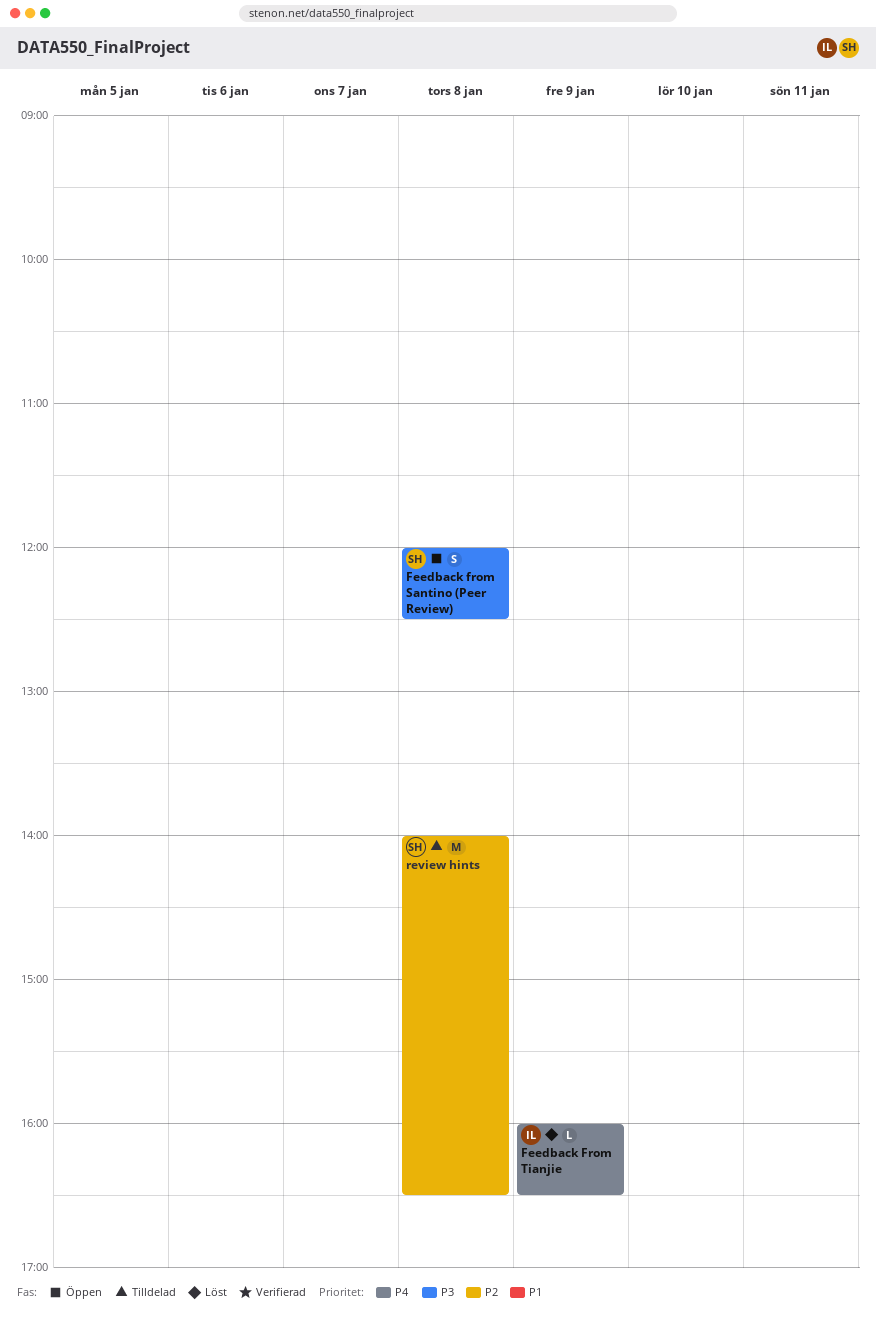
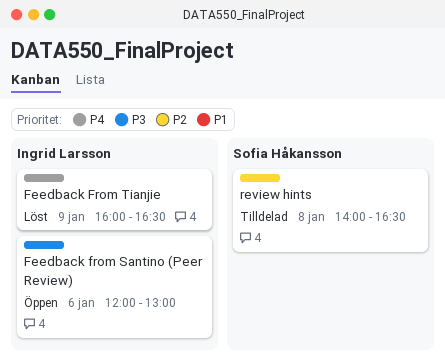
Feedback from Santino (Peer Review), owner: Sofia Håkansson -> Ingrid Larsson
Feedback from Santino (Peer Review), day: Jan 8 -> Jan 6
Feedback from Santino (Peer Review), ends: 12:30 -> 13:00

